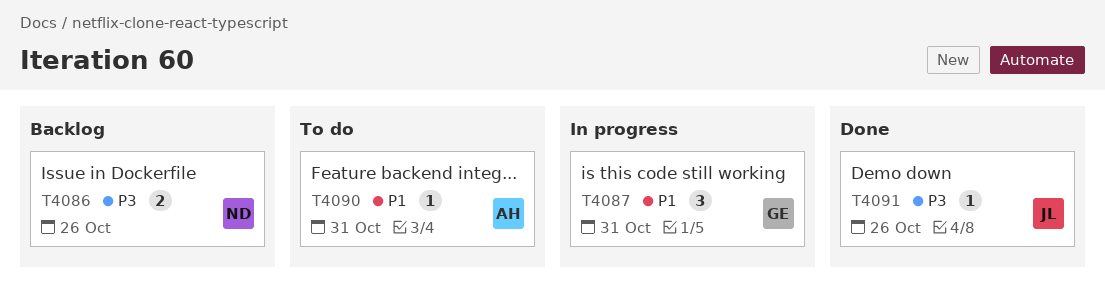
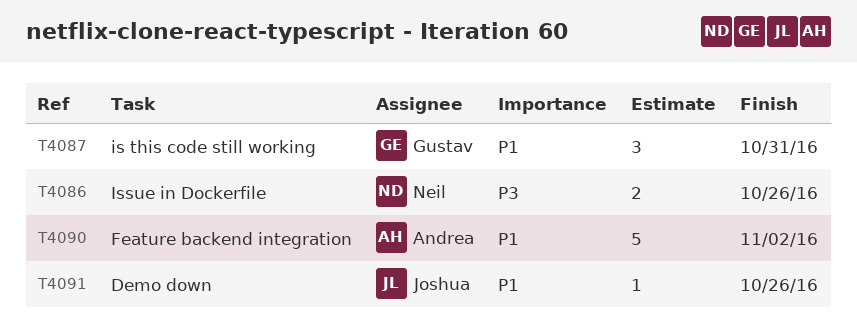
T4090, estimate: 1 -> 5
T4090, due: Oct 31 -> Nov 2
T4091, priority: P3 -> P1

